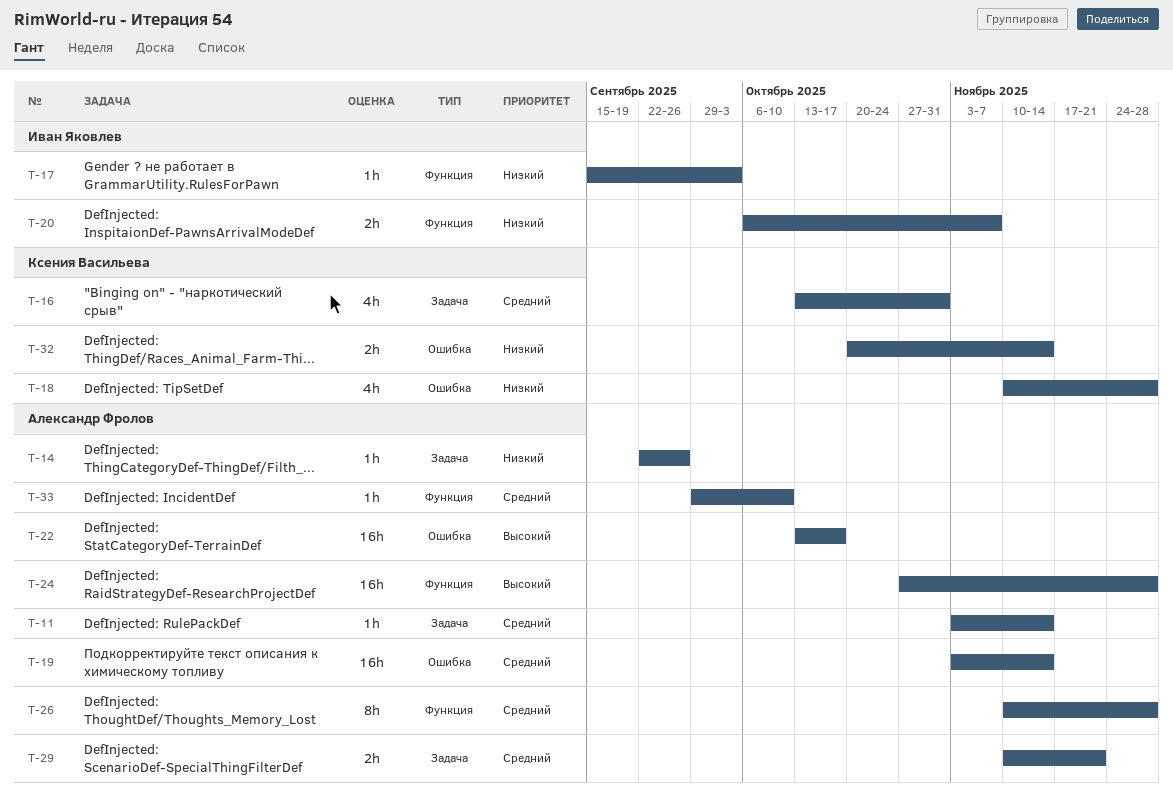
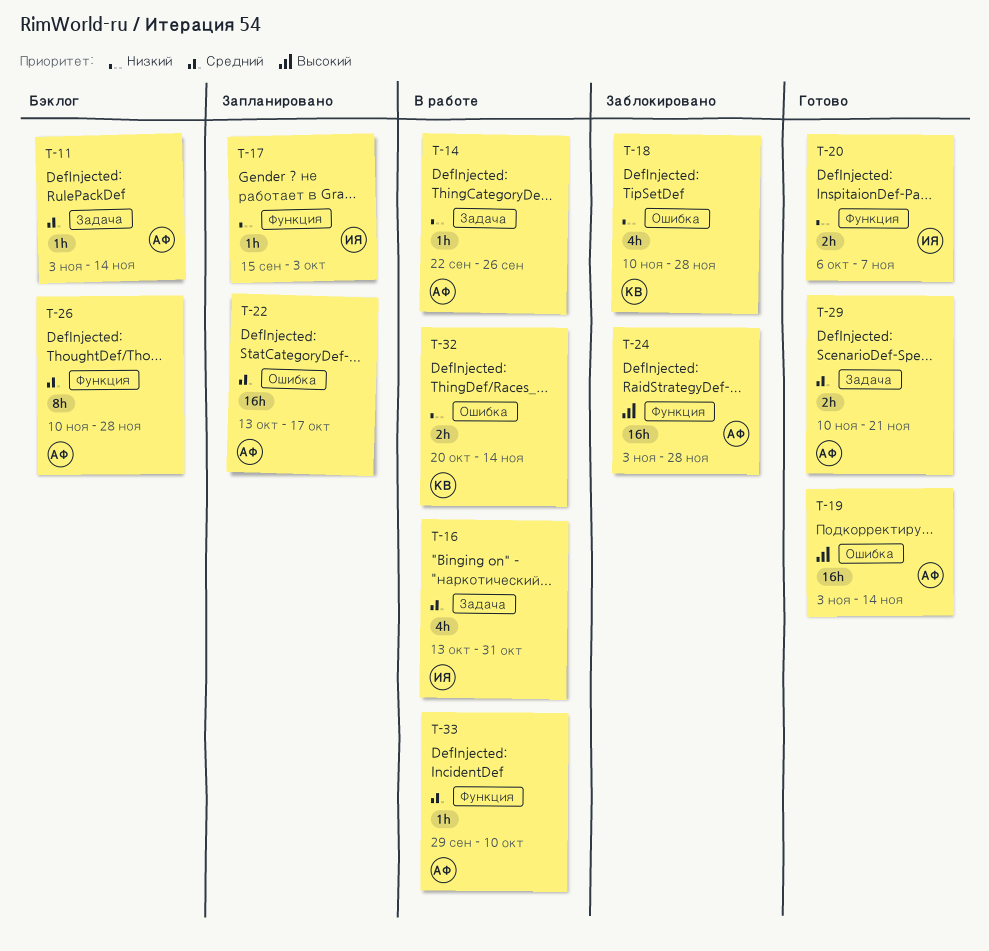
T-16, owner: Ксения Васильева -> Иван Яковлев
T-19, priority: Средний -> Высокий
T-22, priority: Высокий -> Средний
T-24, start: Oct 27 -> Nov 3

